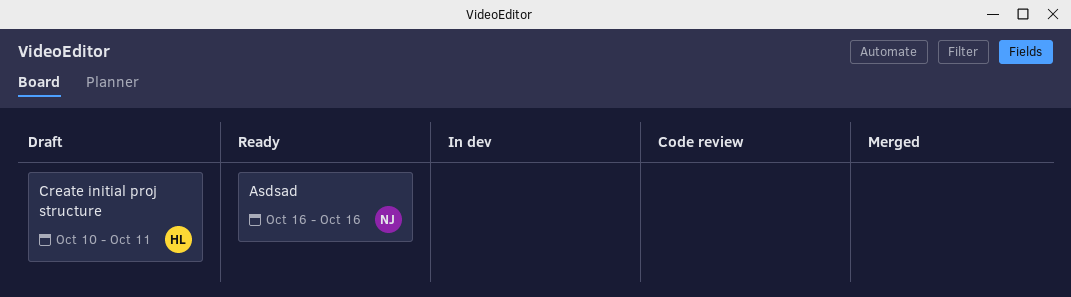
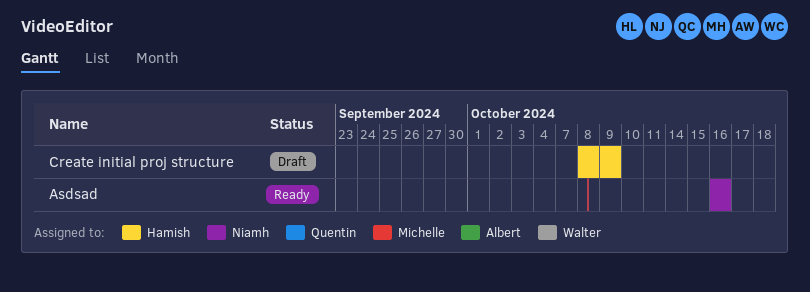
Create initial proj structure, start: Oct 10 -> Oct 8
Create initial proj structure, due: Oct 11 -> Oct 9

